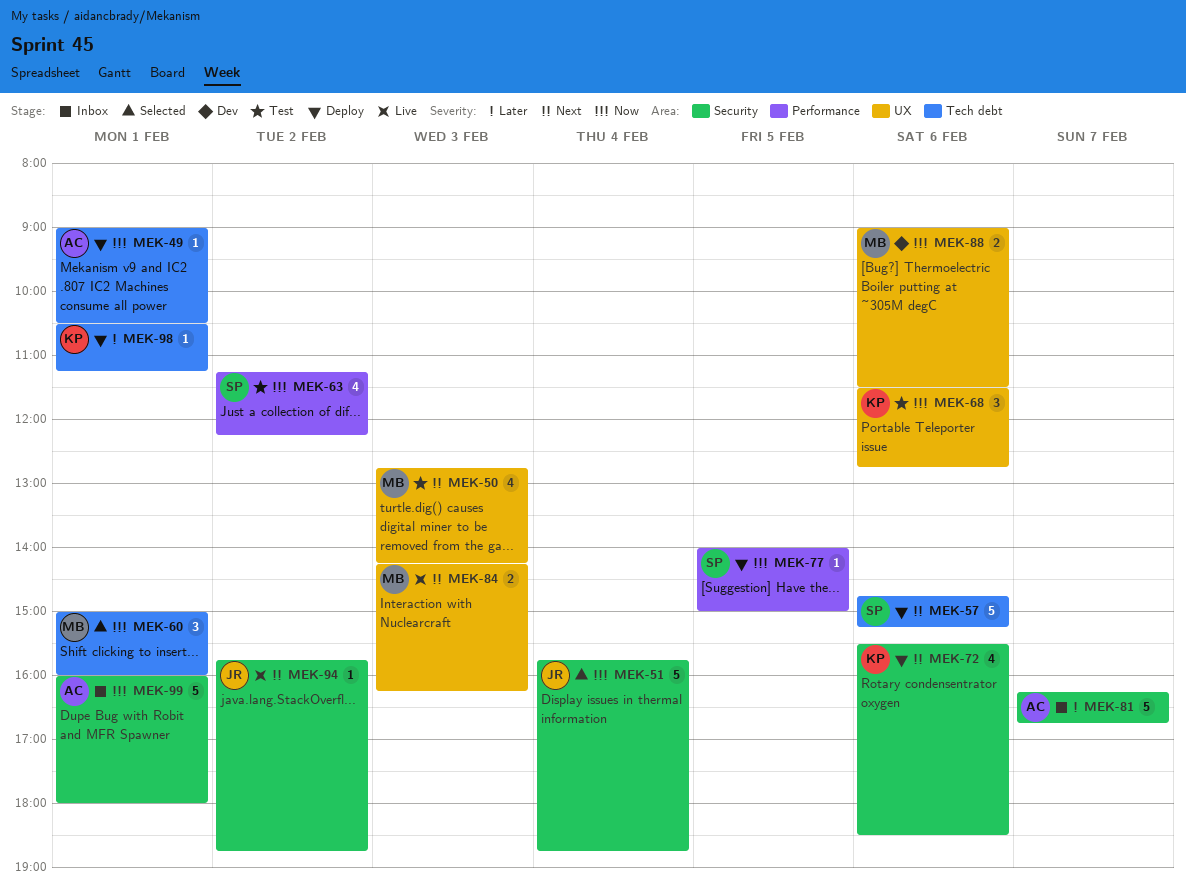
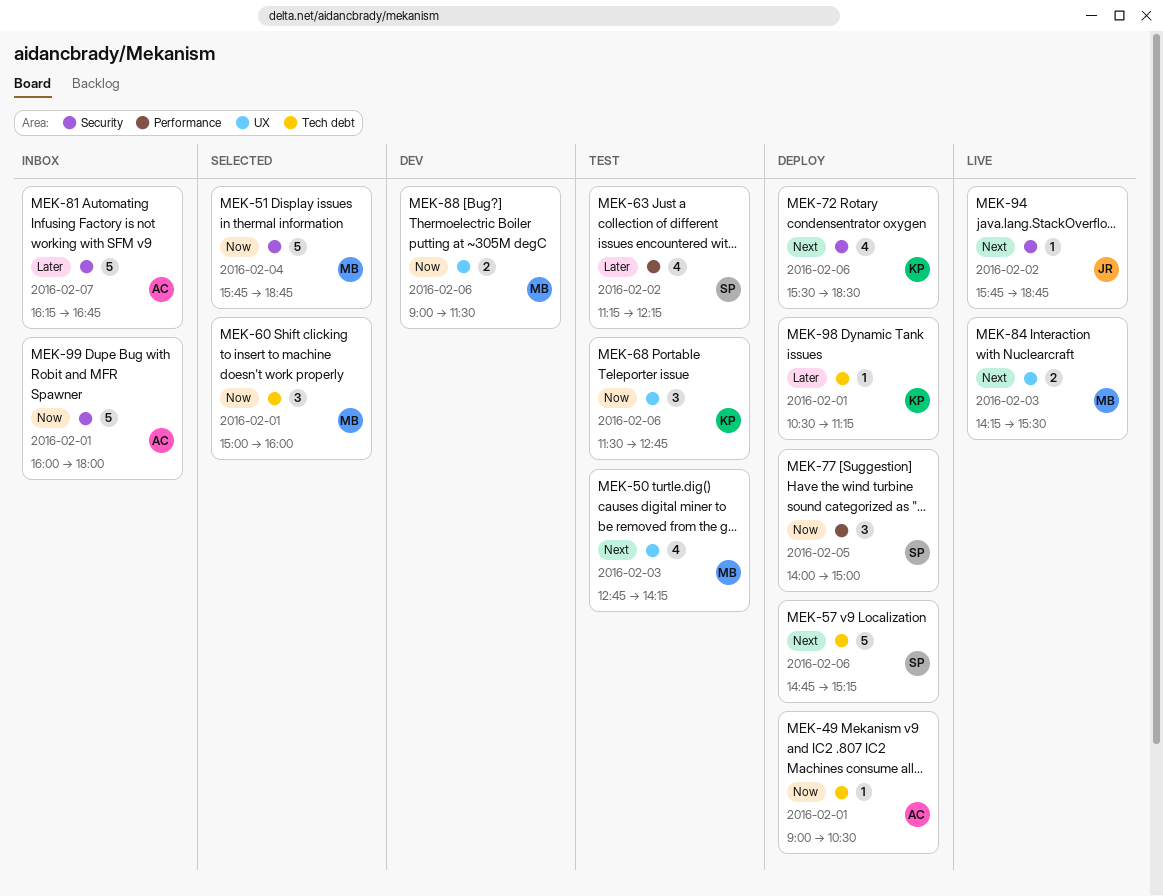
MEK-51, owner: JR -> MB
MEK-63, priority: Now -> Later
MEK-77, estimate: 1 -> 3
MEK-84, ends: 16:15 -> 15:30

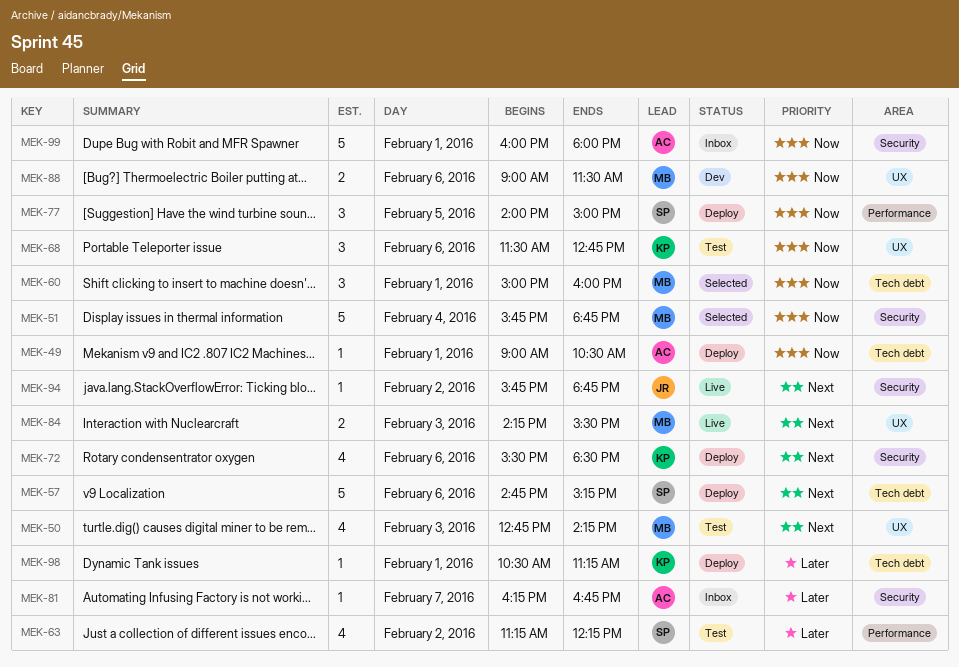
MEK-81, estimate: 5 -> 1

